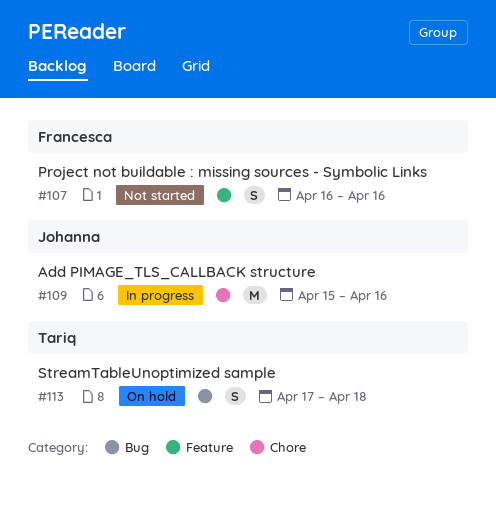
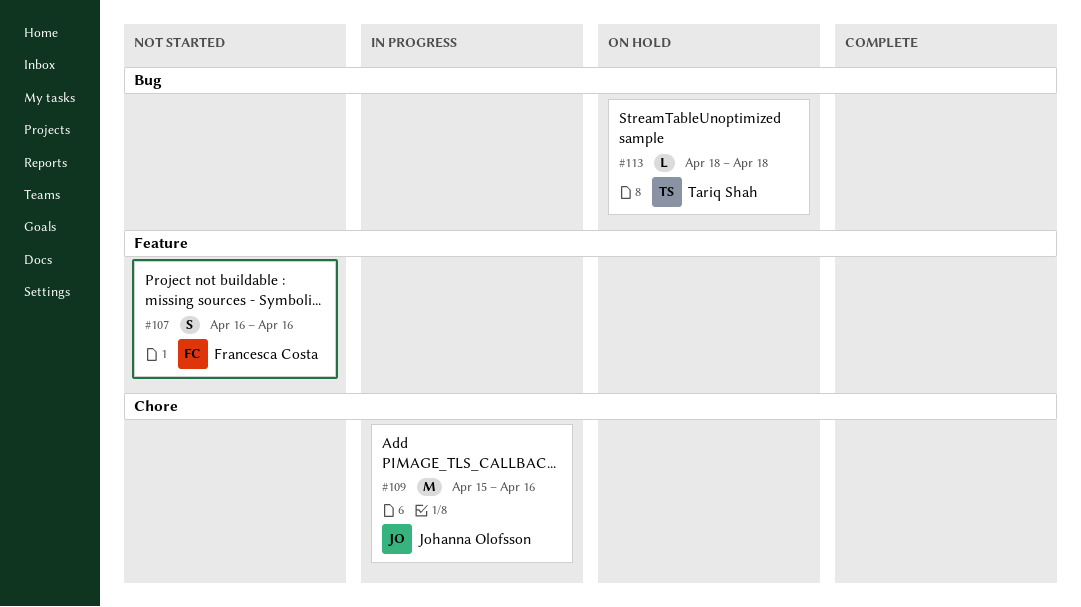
#113, estimate: S -> L
#113, start: Apr 17 -> Apr 18

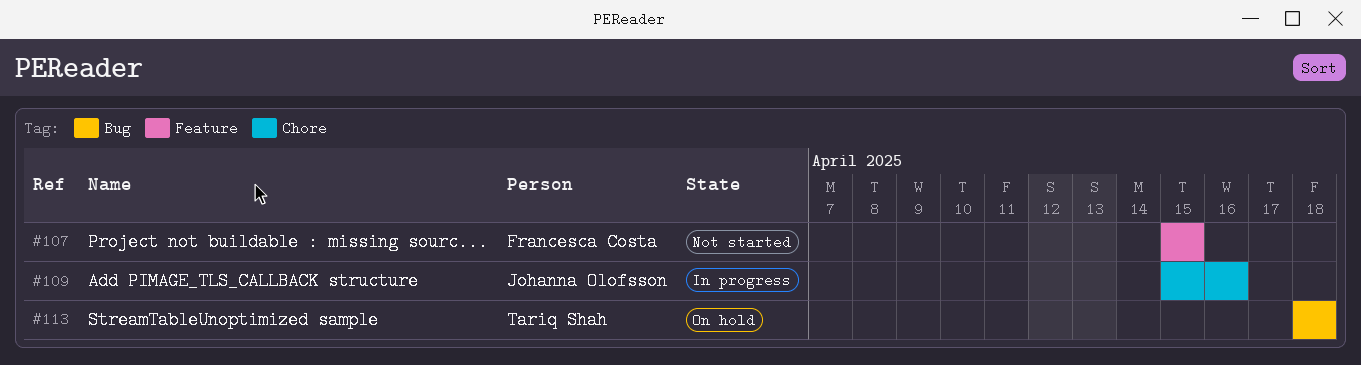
#107, start: Apr 16 -> Apr 15
#107, due: Apr 16 -> Apr 15

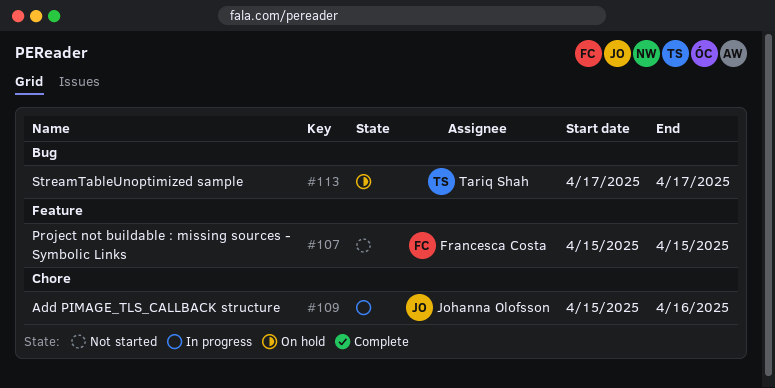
#113, start: Apr 18 -> Apr 17
#113, due: Apr 18 -> Apr 17

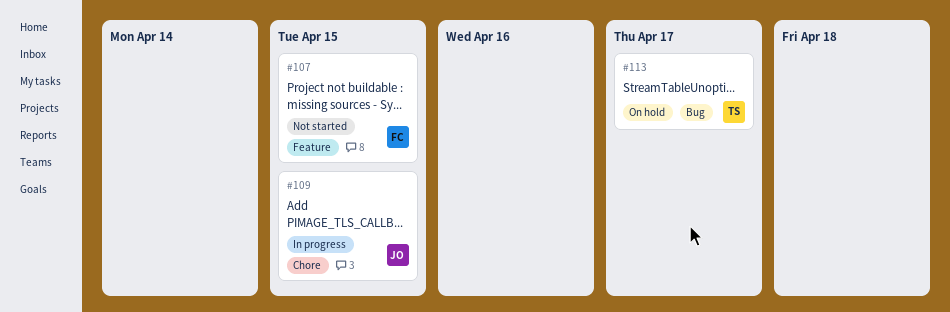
#109, due: Apr 16 -> Apr 15

